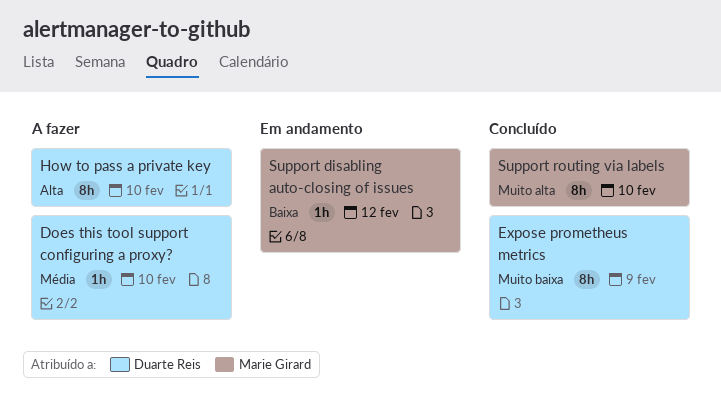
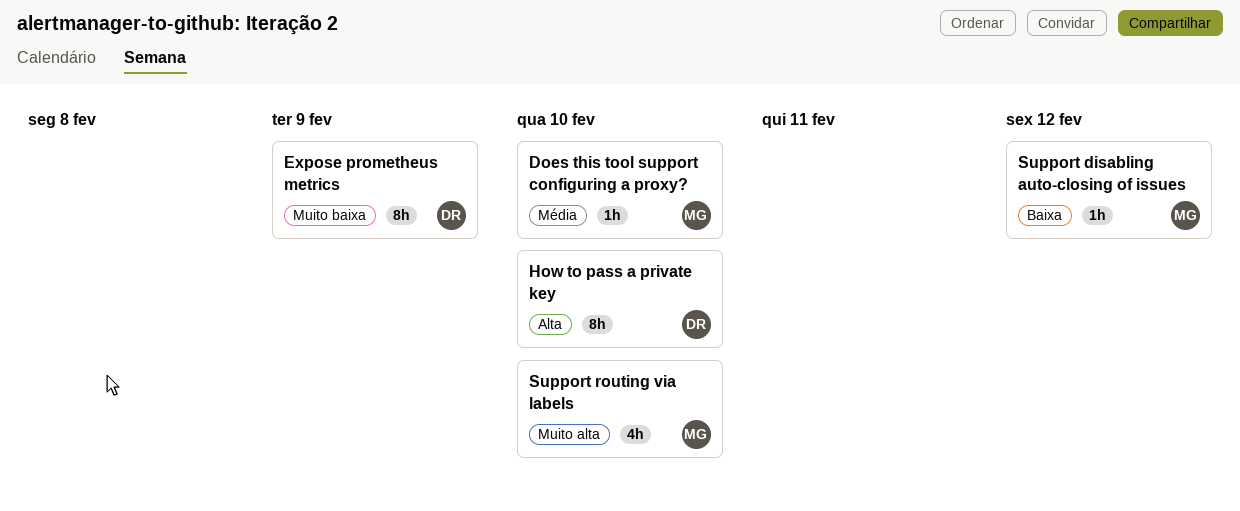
Does this tool support configuring a proxy?, owner: Duarte Reis -> Marie Girard
Support routing via labels, estimate: 8h -> 4h

